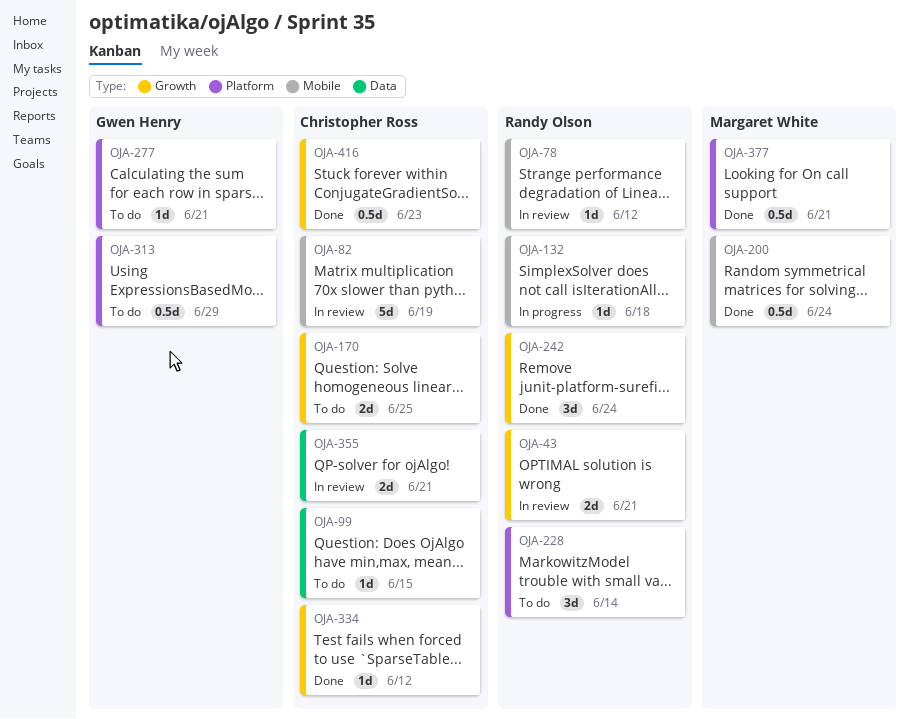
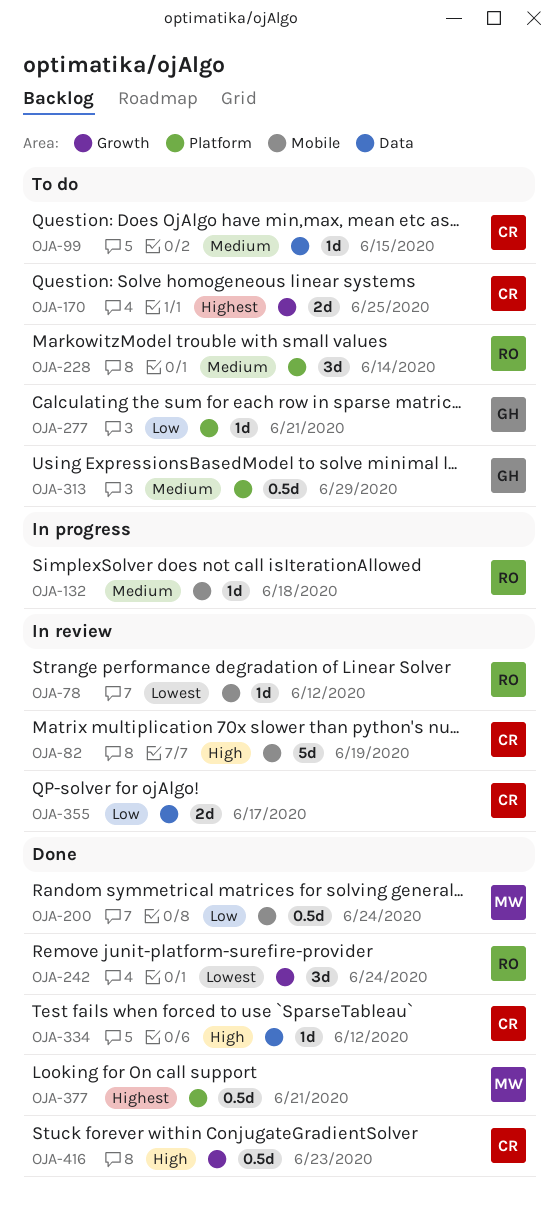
OJA-43: present -> none
OJA-334, label: Growth -> Data
OJA-355, due: Jun 21 -> Jun 17

